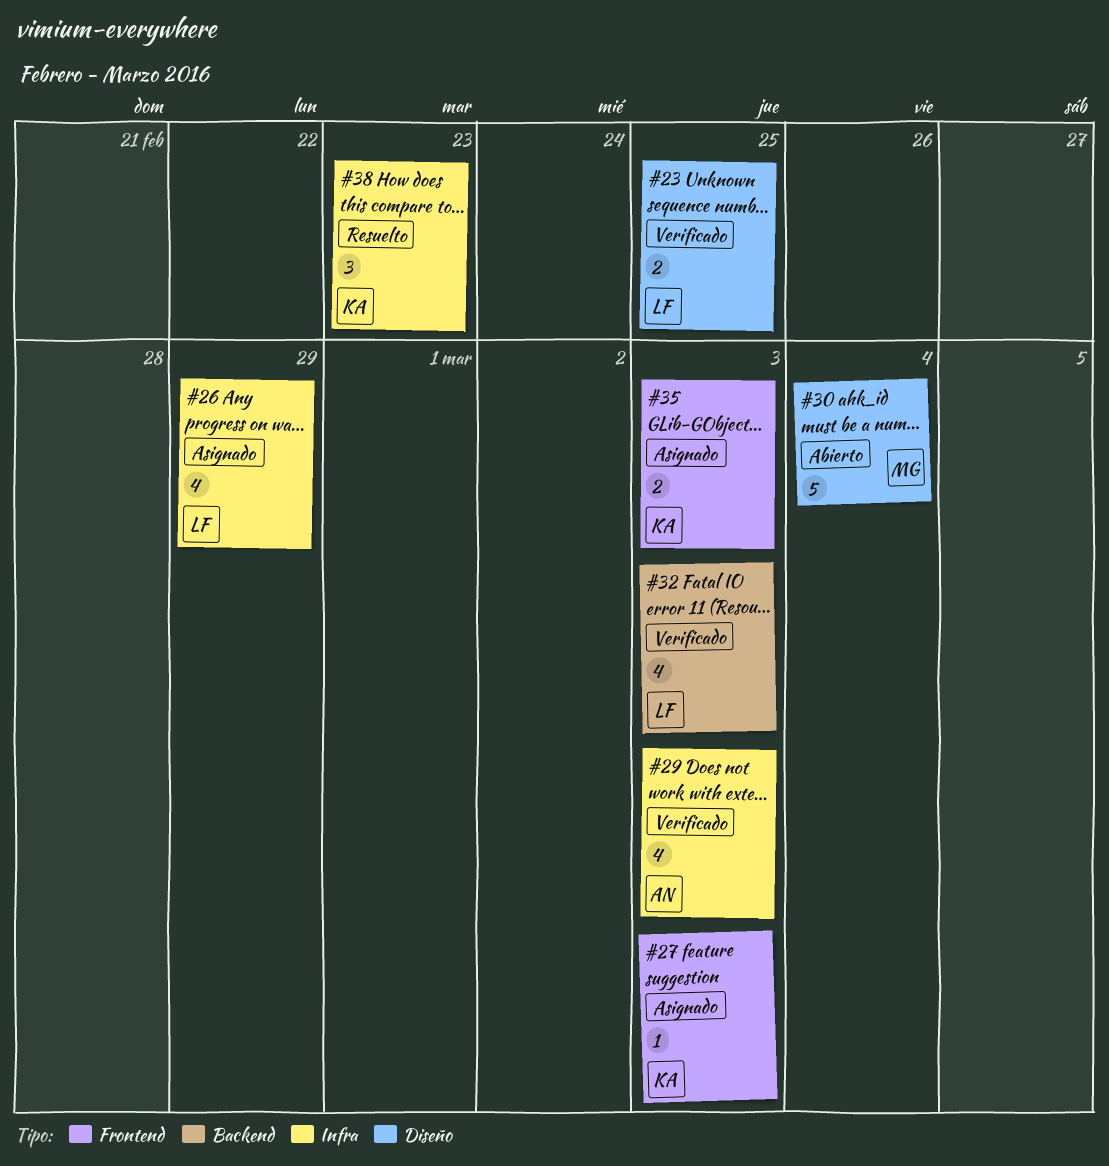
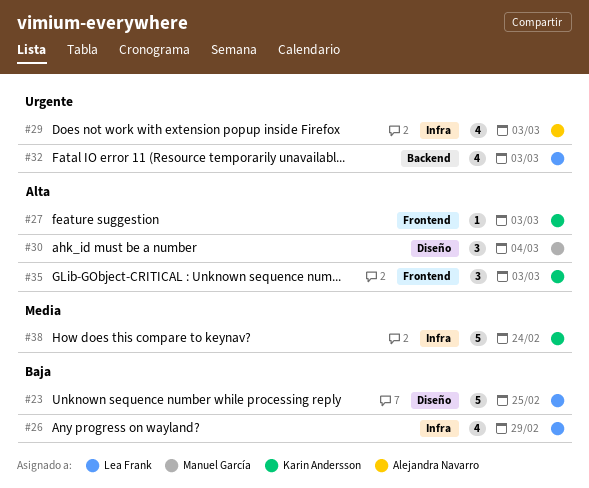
#23, estimate: 2 -> 5
#30, estimate: 5 -> 3
#35, estimate: 2 -> 3
#38, estimate: 3 -> 5
#38, due: Feb 23 -> Feb 24

